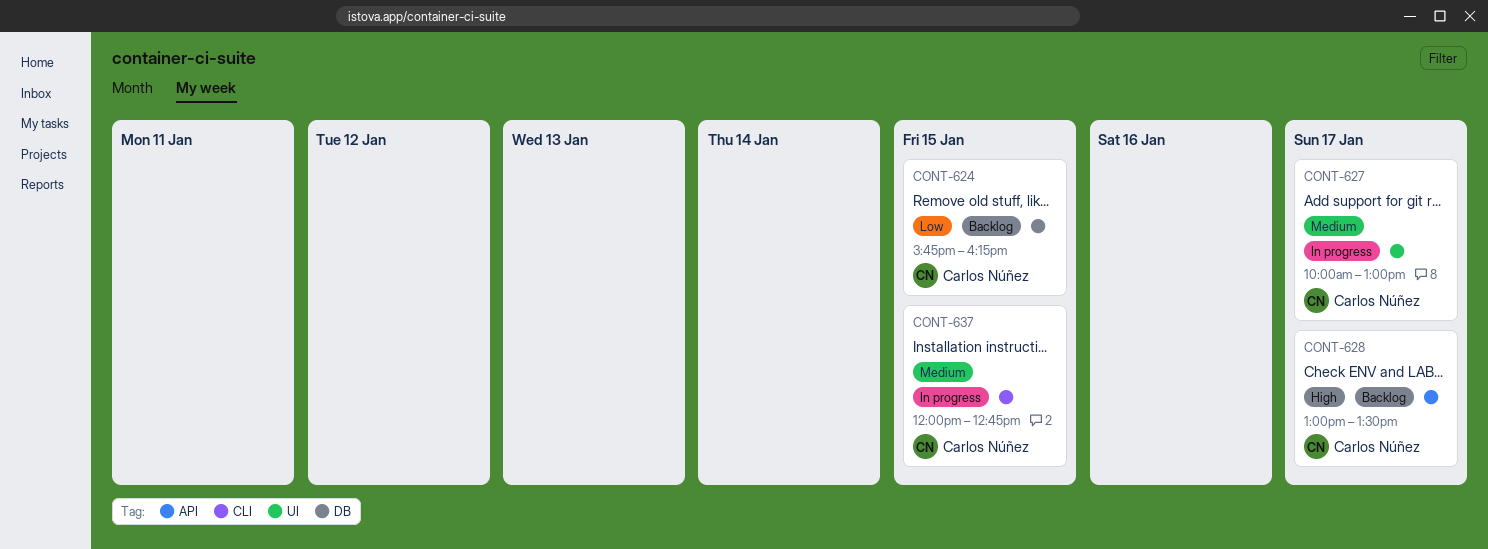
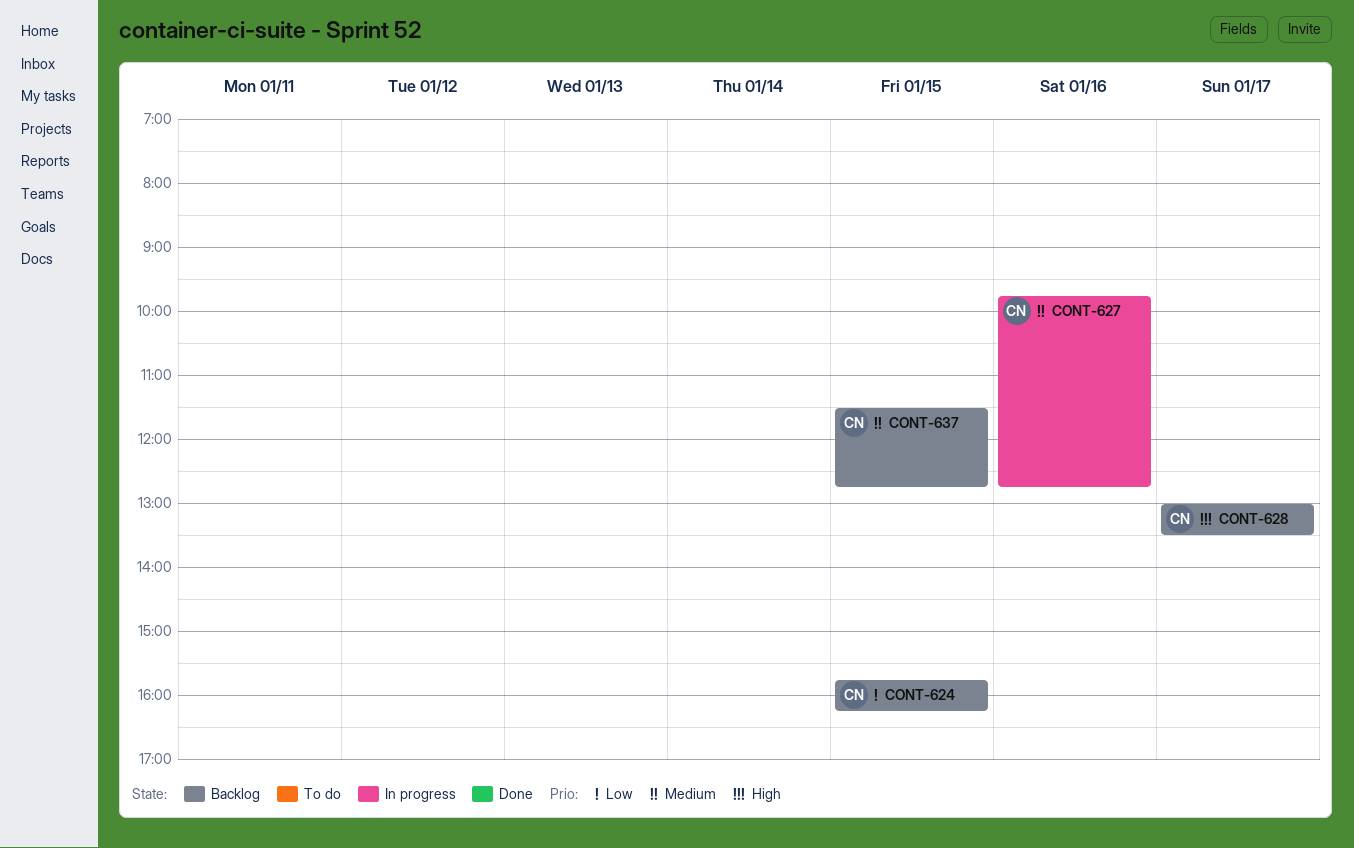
CONT-627, day: Jan 17 -> Jan 16
CONT-627, begins: 10:00 -> 09:45
CONT-627, ends: 13:00 -> 12:45
CONT-637, status: In progress -> Backlog
CONT-637, begins: 12:00 -> 11:30

